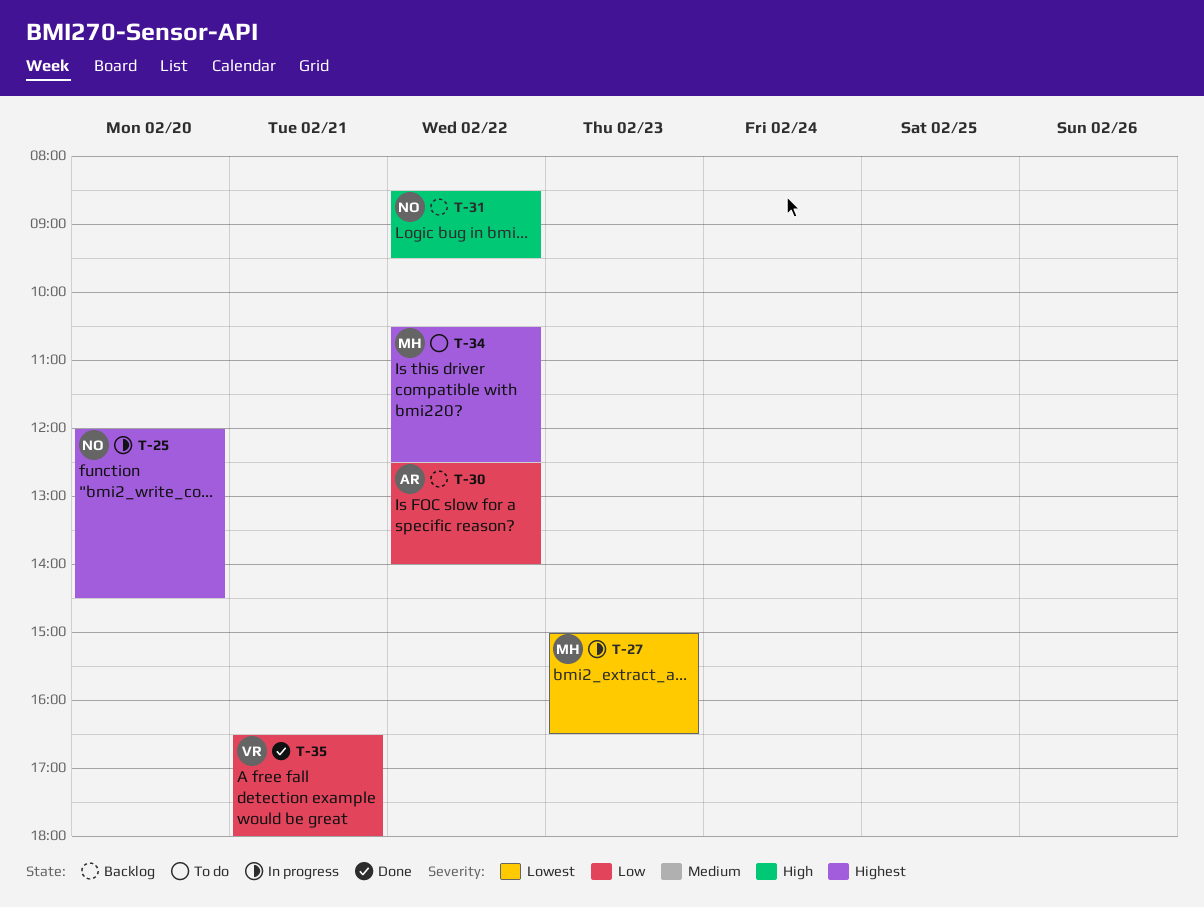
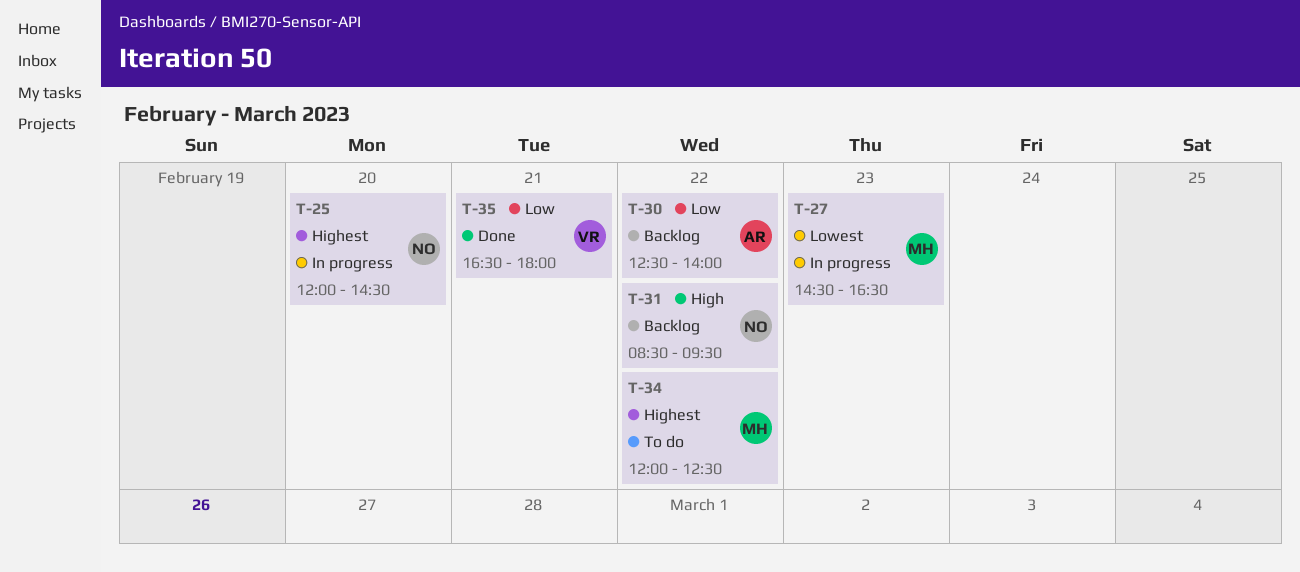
T-27, begins: 15:00 -> 14:30
T-34, begins: 10:30 -> 12:00

